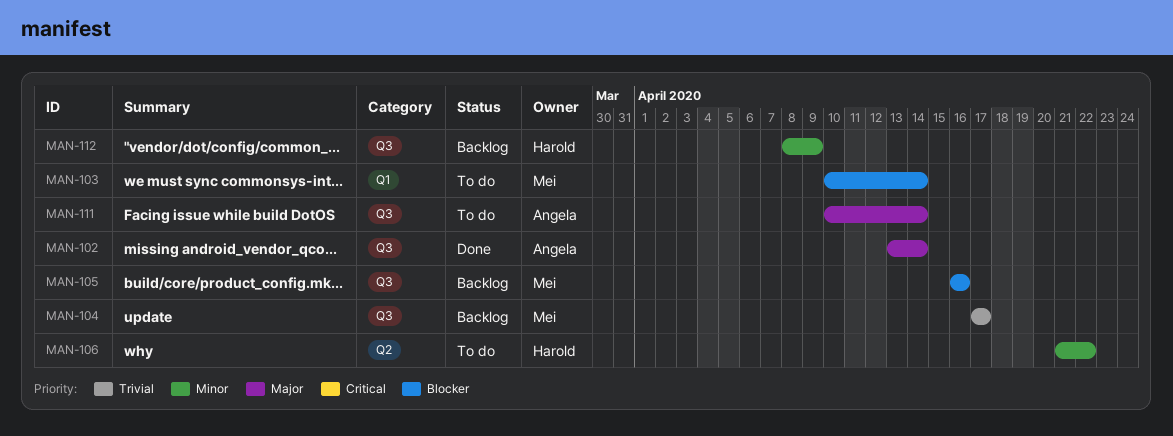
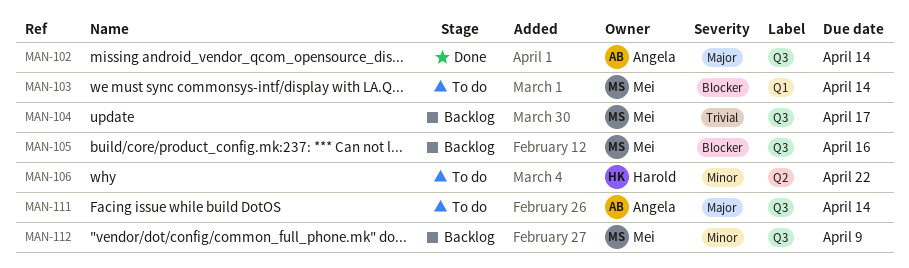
MAN-112, owner: Harold -> Mei

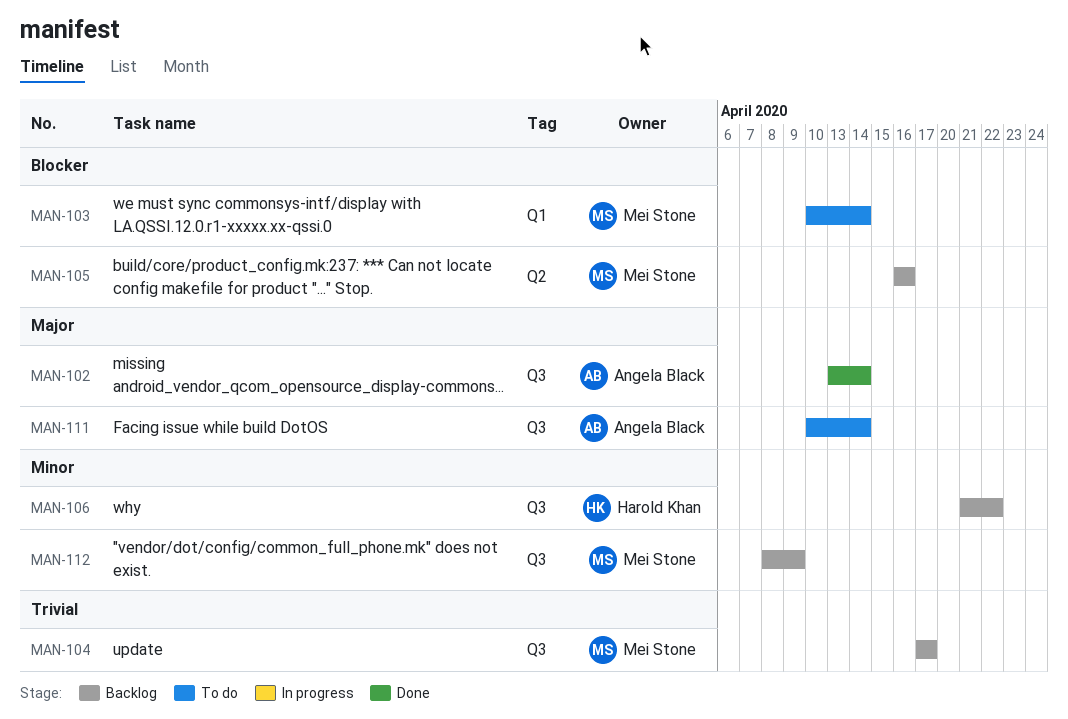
MAN-105, label: Q3 -> Q2
MAN-106, status: To do -> Backlog
MAN-106, label: Q2 -> Q3

